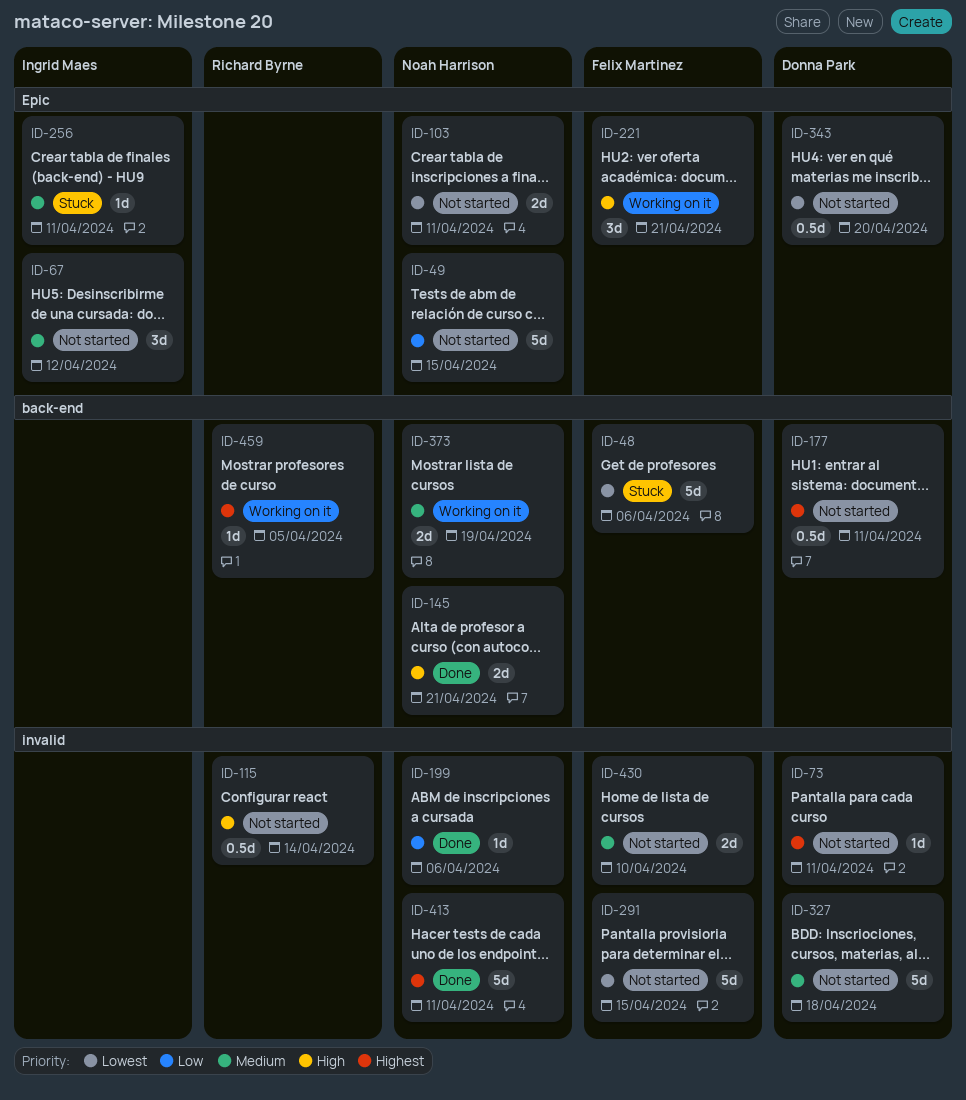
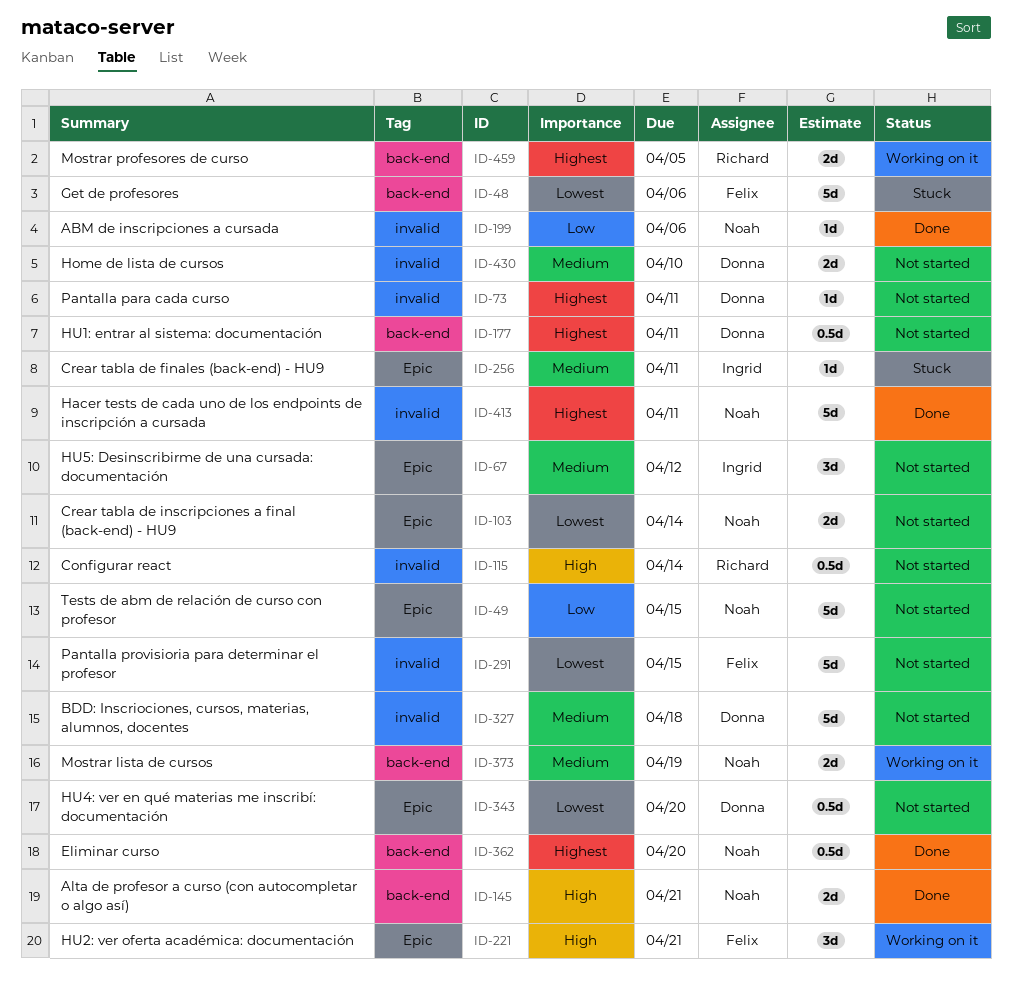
ID-103, due: Apr 11 -> Apr 14
ID-362: none -> present
ID-430, owner: Felix Martinez -> Donna Park
ID-459, estimate: 1d -> 2d

